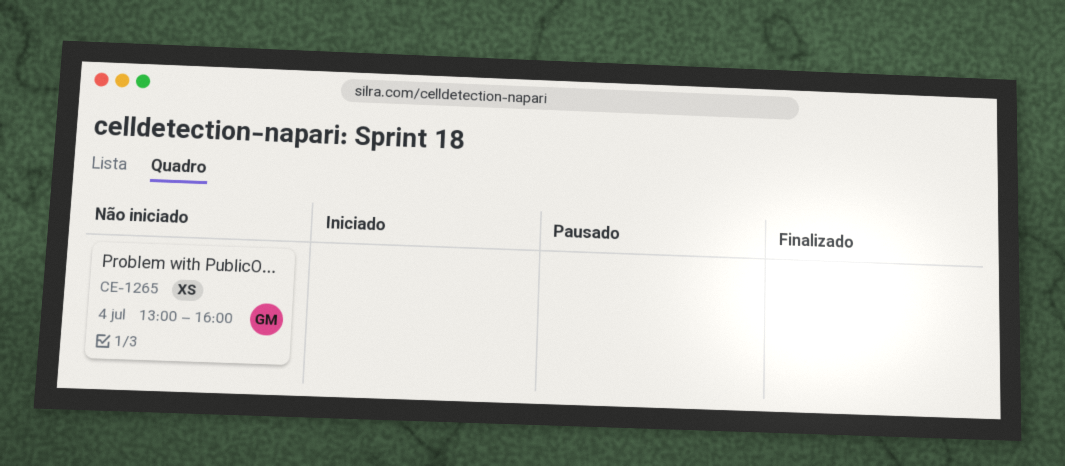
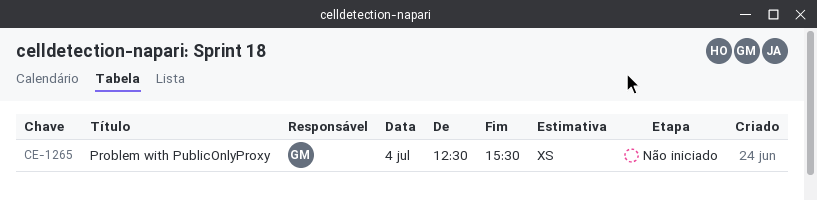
CE-1265, begins: 13:00 -> 12:30
CE-1265, ends: 16:00 -> 15:30

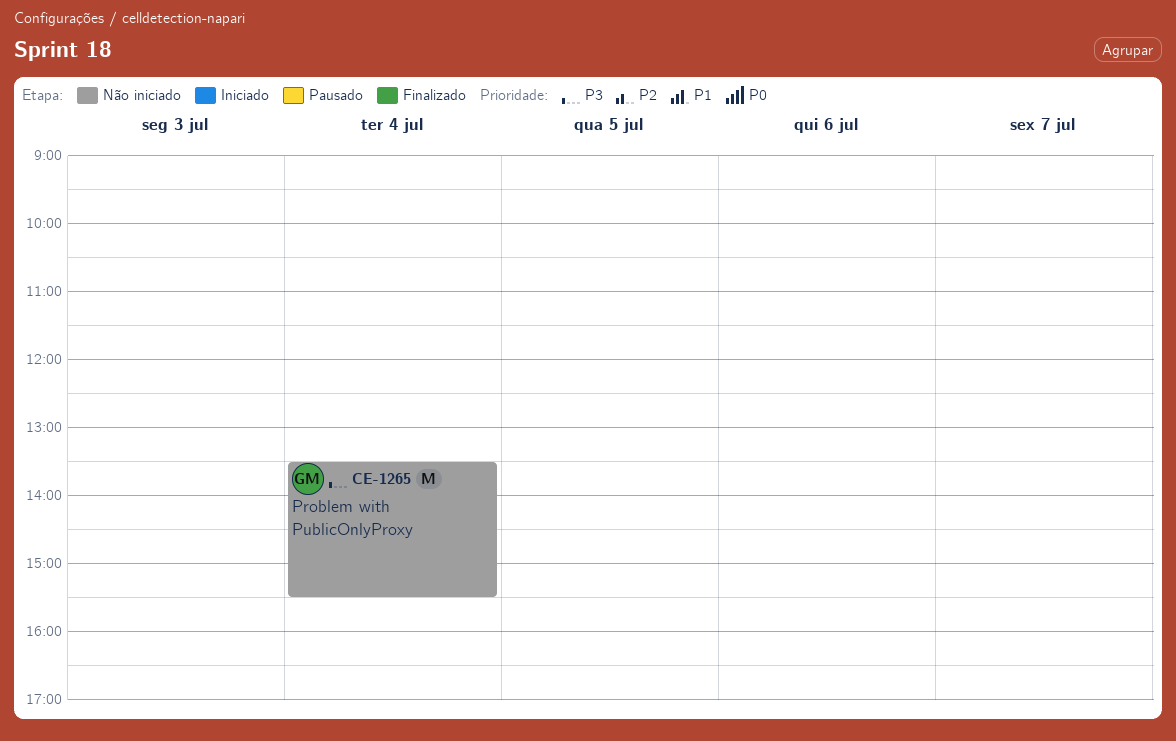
CE-1265, estimate: XS -> M
CE-1265, begins: 12:30 -> 13:30

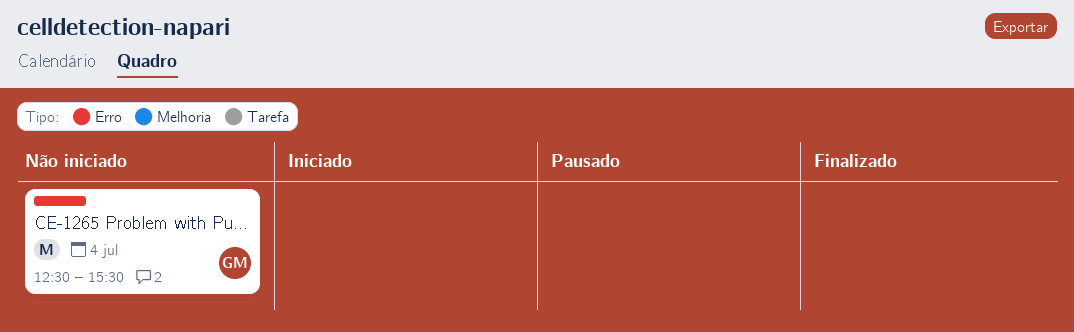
CE-1265, begins: 13:30 -> 12:30

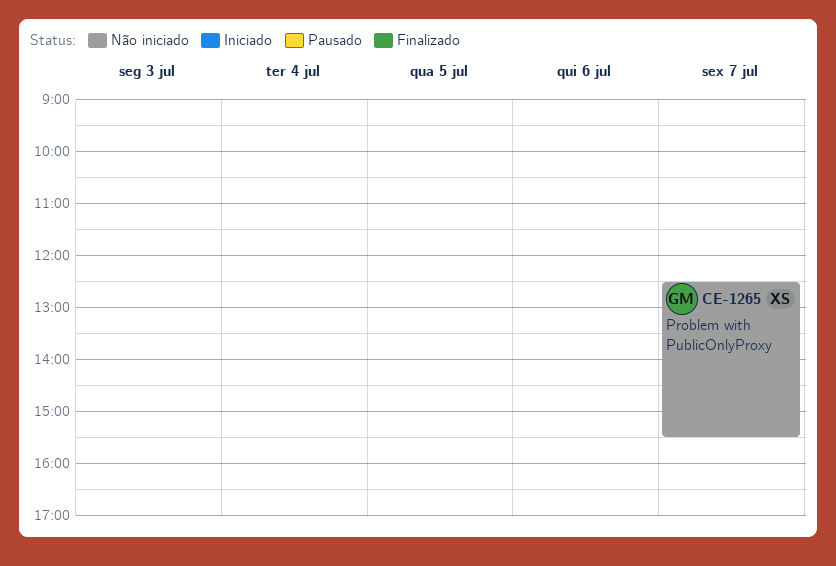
CE-1265, estimate: M -> XS
CE-1265, day: Jul 4 -> Jul 7

